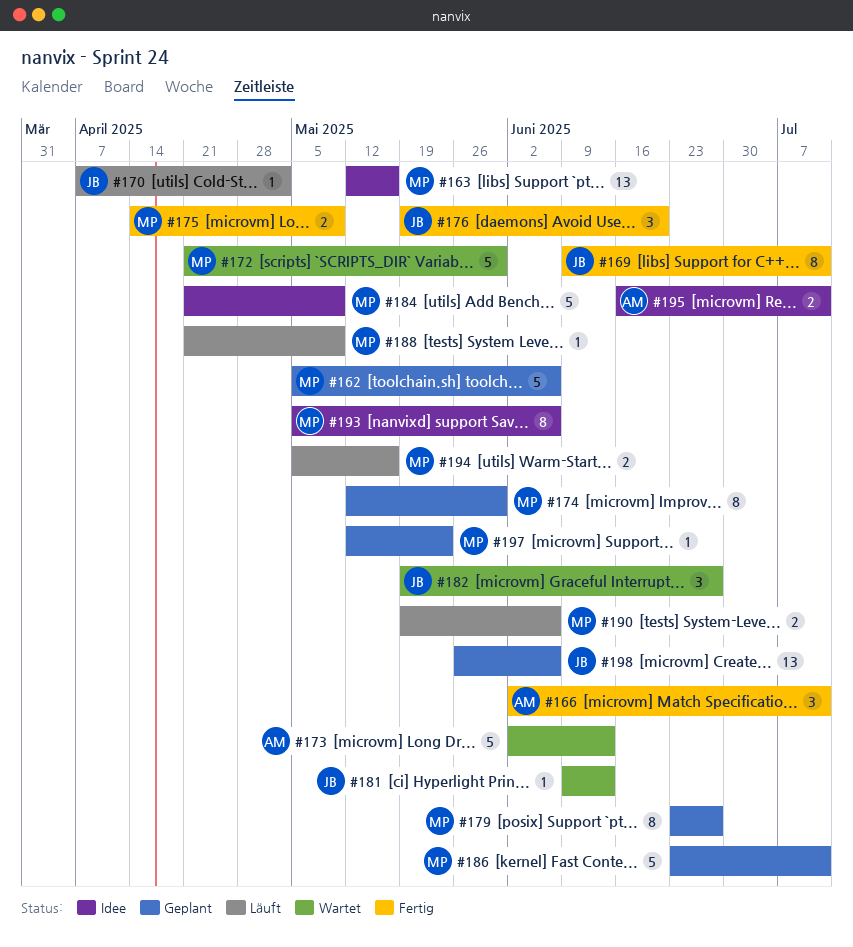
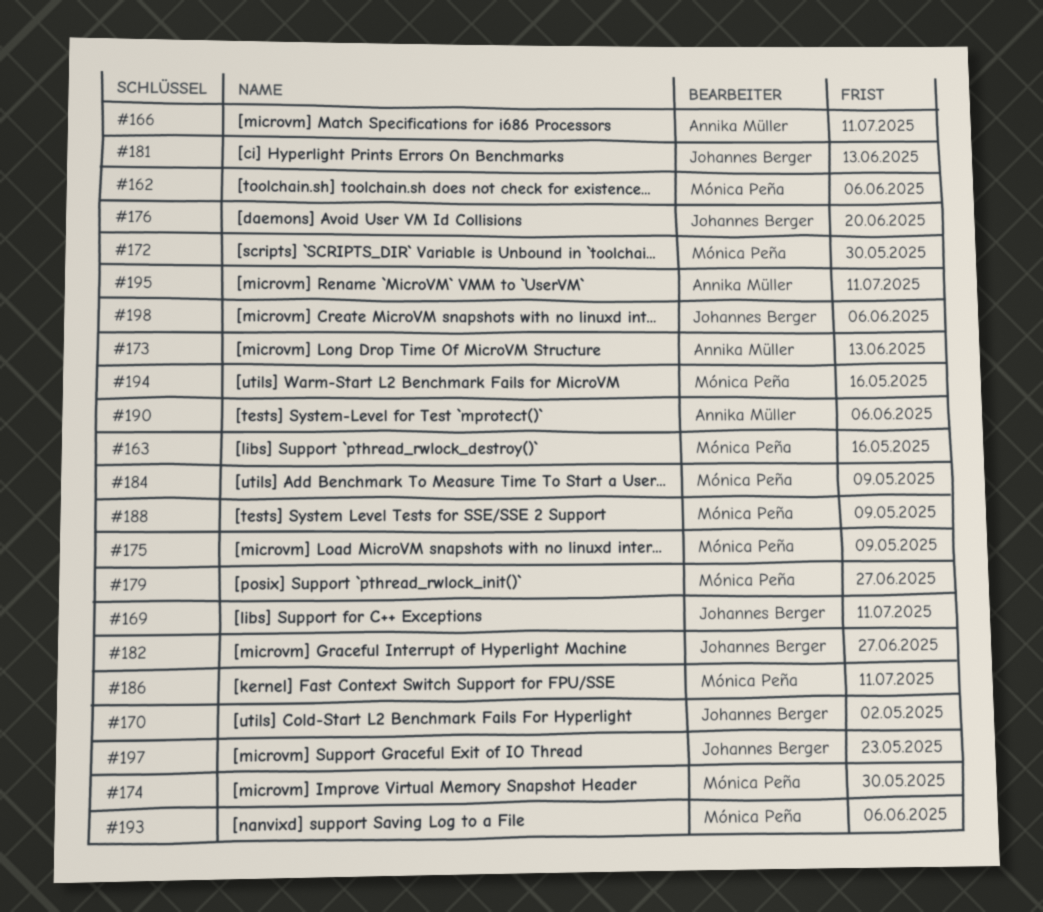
#190, owner: Mónica Peña -> Annika Müller
#197, owner: Mónica Peña -> Johannes Berger

